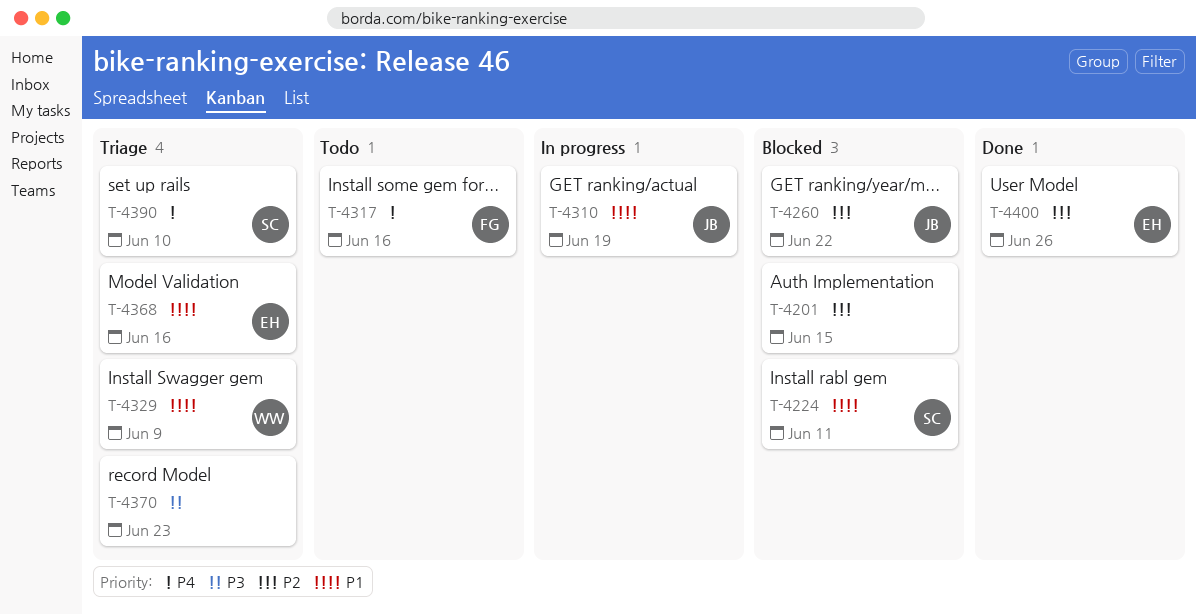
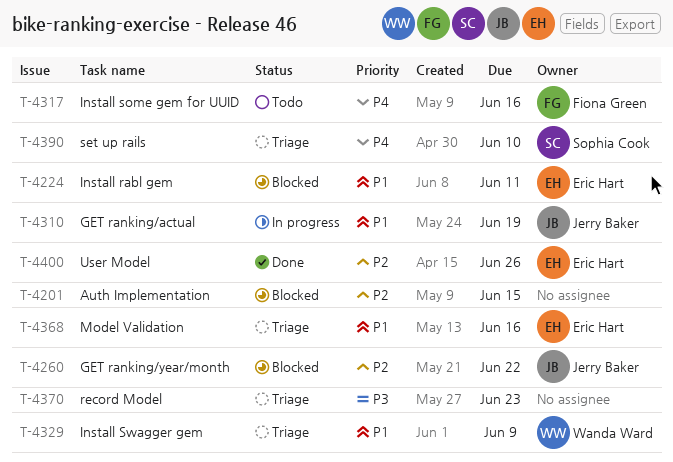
T-4224, owner: Sophia Cook -> Eric Hart

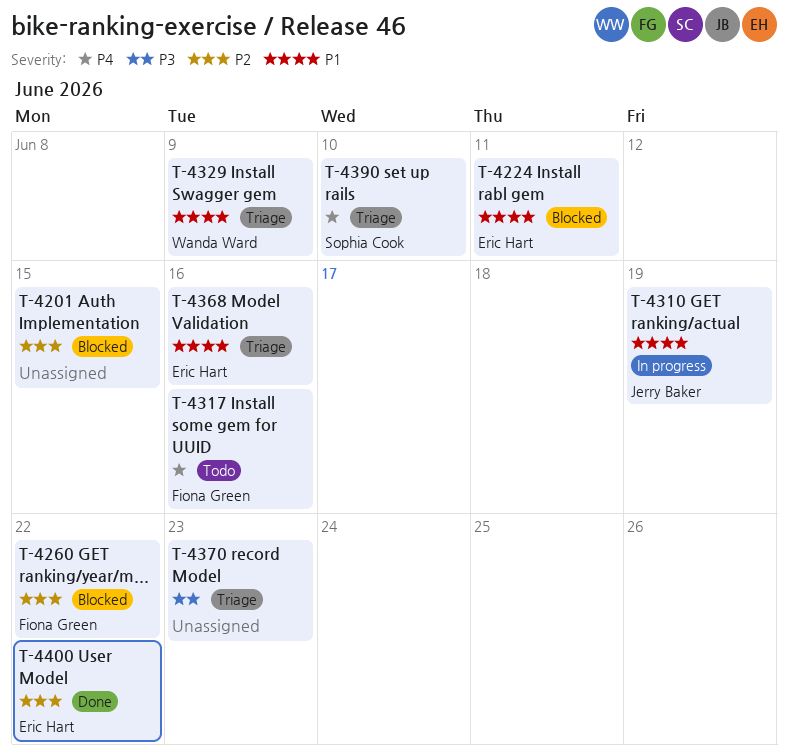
T-4260, owner: Jerry Baker -> Fiona Green
T-4400, due: Jun 26 -> Jun 22

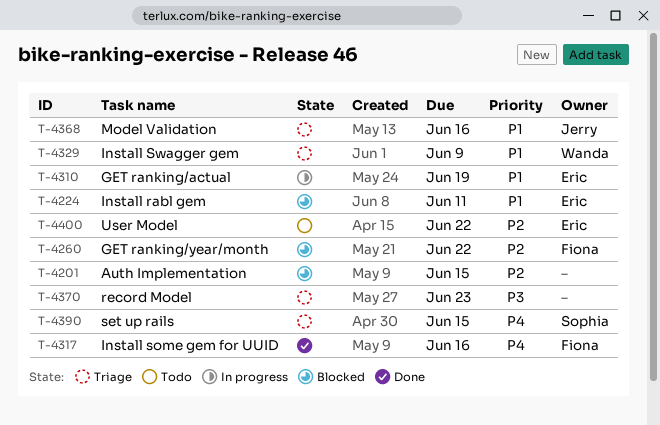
T-4310, owner: Jerry Baker -> Eric Hart
T-4317, status: Todo -> Done
T-4368, owner: Eric Hart -> Jerry Baker
T-4390, due: Jun 10 -> Jun 15
T-4400, status: Done -> Todo

